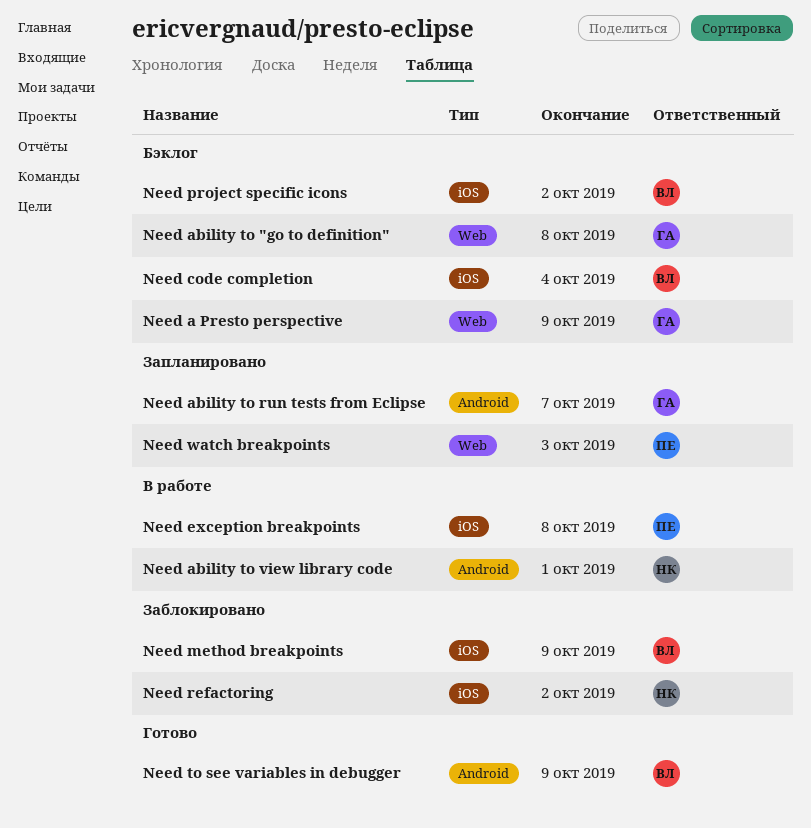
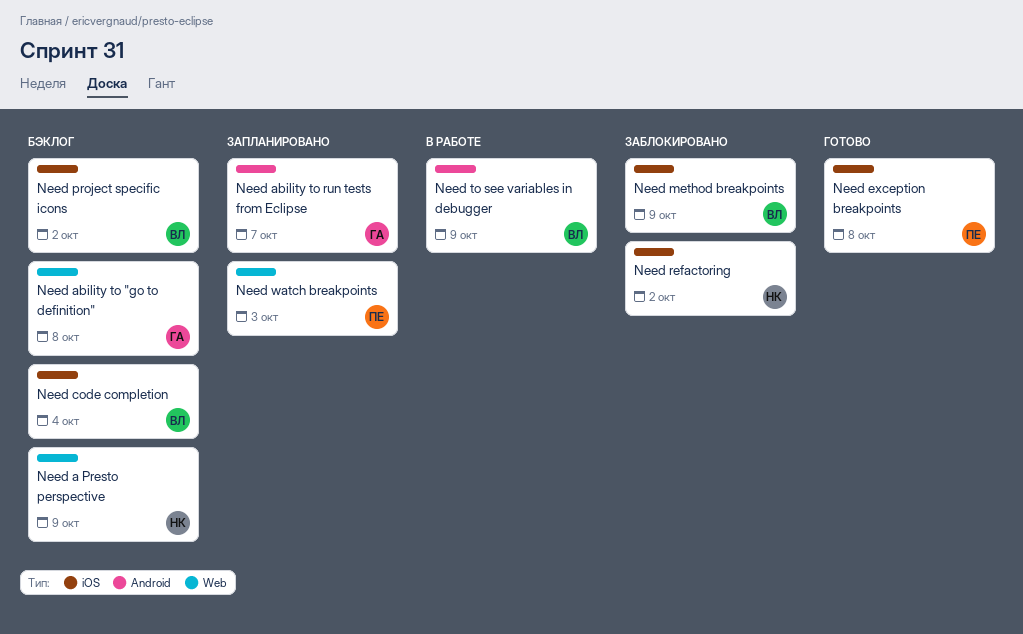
Need a Presto perspective, owner: ГА -> НК
Need ability to view library code: present -> none
Need exception breakpoints, status: В работе -> Готово
Need to see variables in debugger, status: Готово -> В работе

